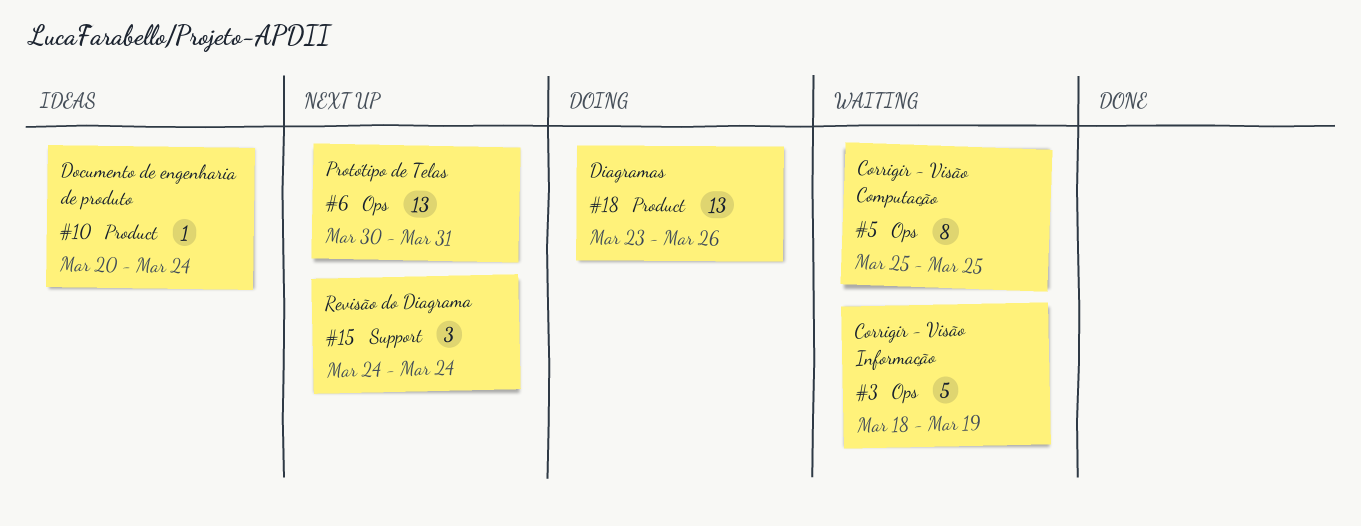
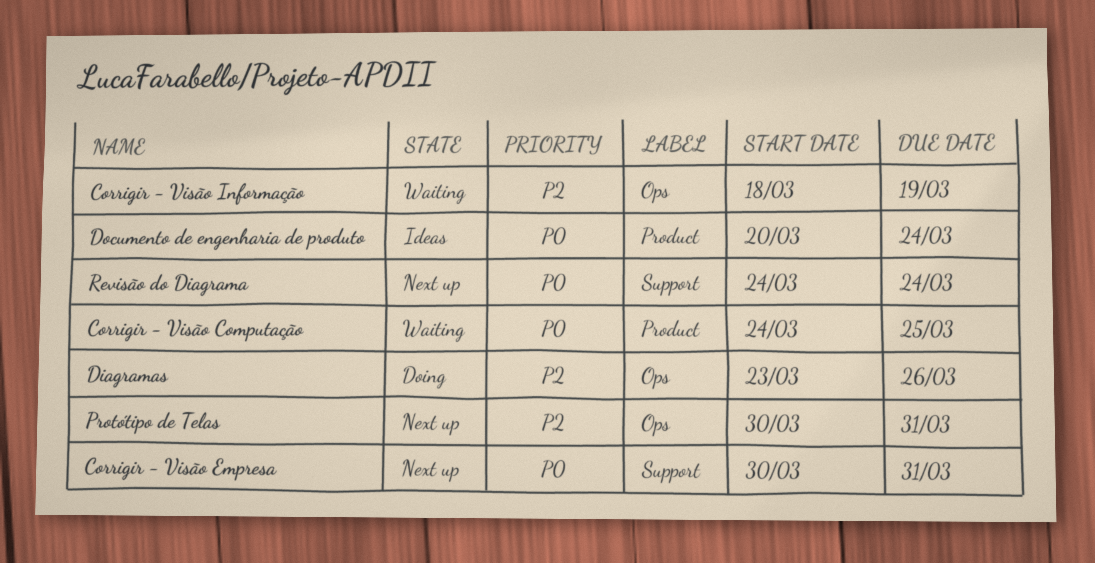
Corrigir - Visão Computação, label: Ops -> Product
Corrigir - Visão Computação, start: Mar 25 -> Mar 24
Corrigir - Visão Empresa: none -> present
Diagramas, label: Product -> Ops

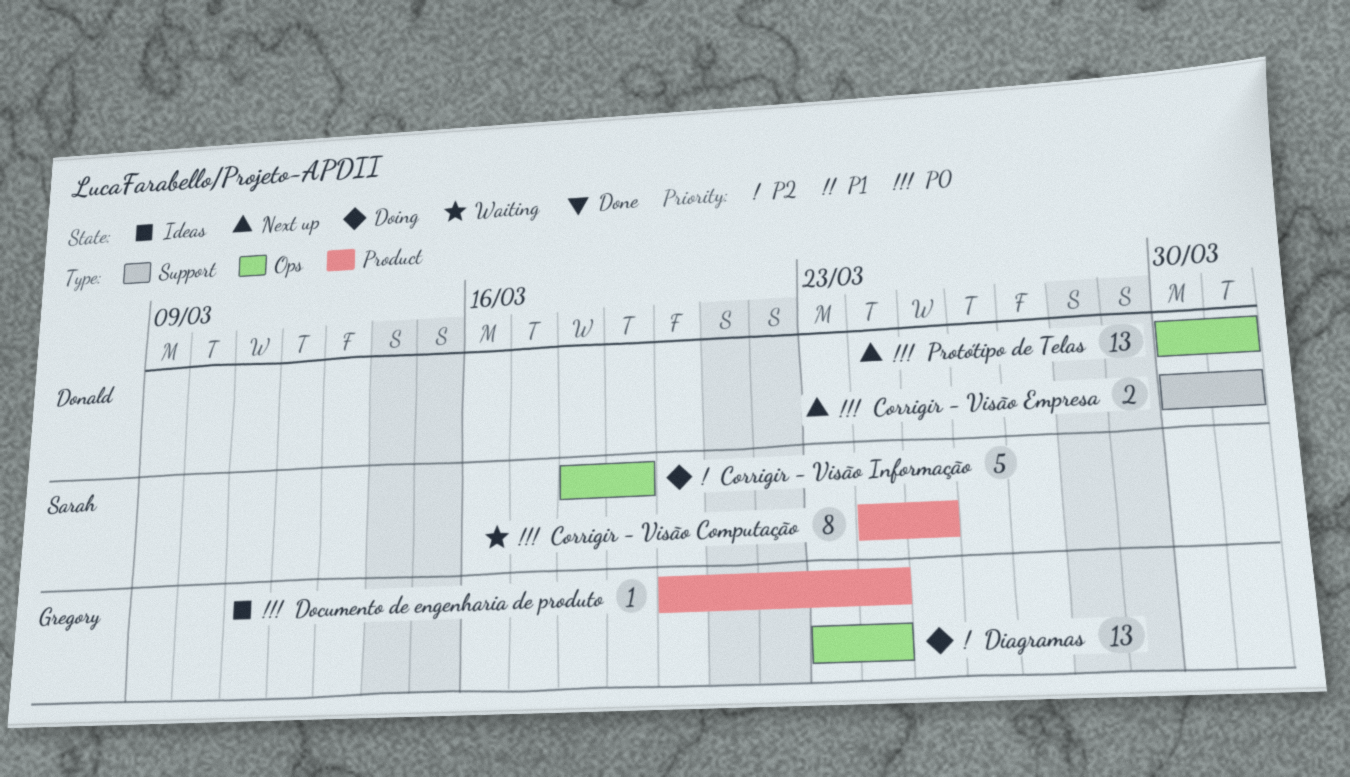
Corrigir - Visão Informação, status: Waiting -> Doing
Diagramas, due: Mar 26 -> Mar 24
Protótipo de Telas, priority: P2 -> P0
Revisão do Diagrama: present -> none

